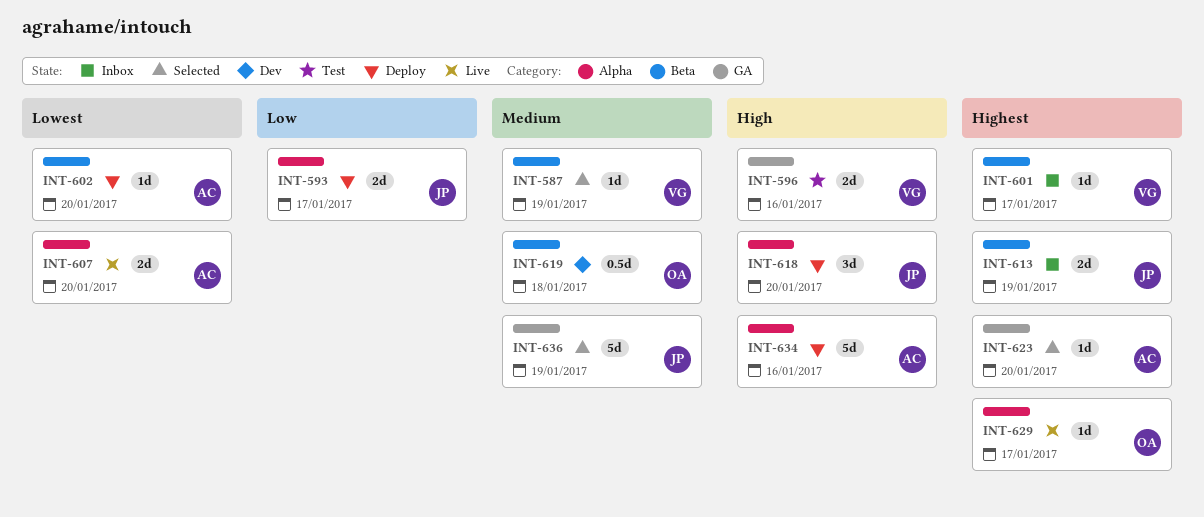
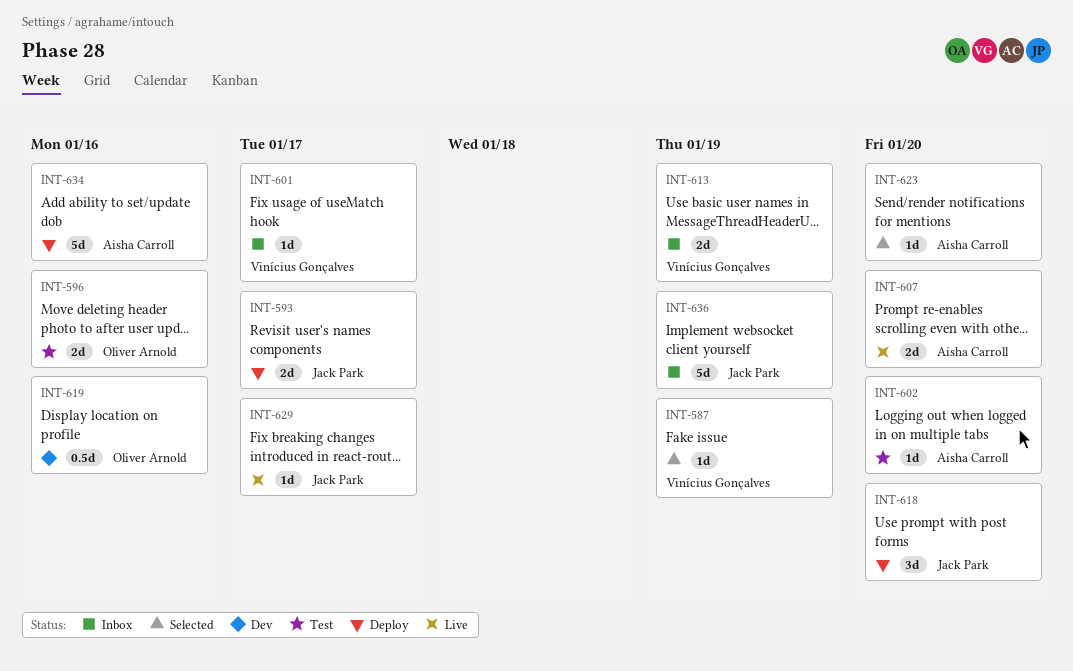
INT-596, owner: Vinícius Gonçalves -> Oliver Arnold
INT-602, status: Deploy -> Test
INT-613, owner: Jack Park -> Vinícius Gonçalves
INT-619, due: Jan 18 -> Jan 16
INT-629, owner: Oliver Arnold -> Jack Park
INT-636, status: Selected -> Inbox

